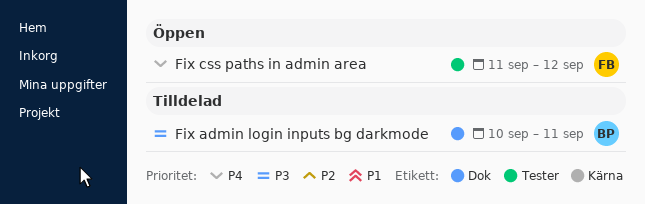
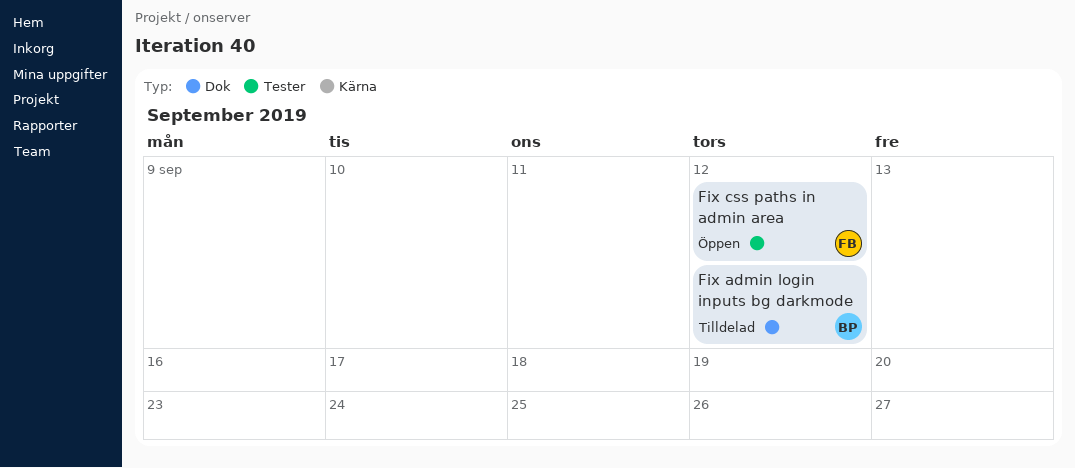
Fix admin login inputs bg darkmode, due: Sep 11 -> Sep 12

